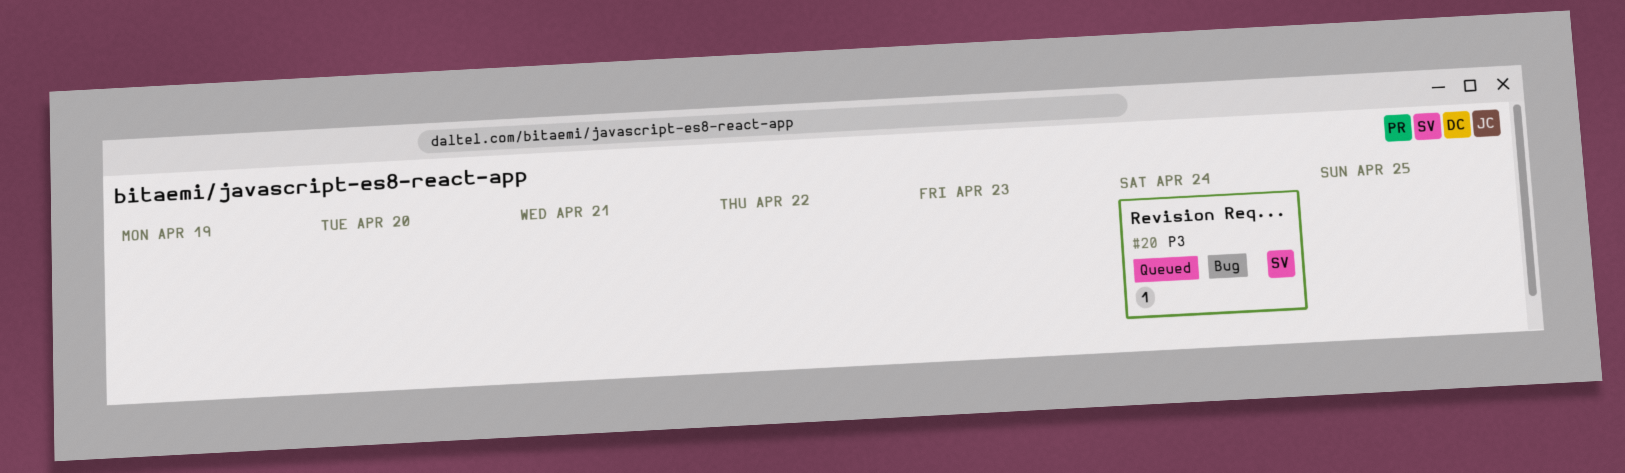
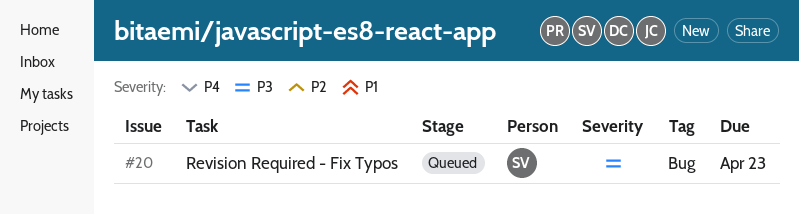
#20, due: Apr 24 -> Apr 23

